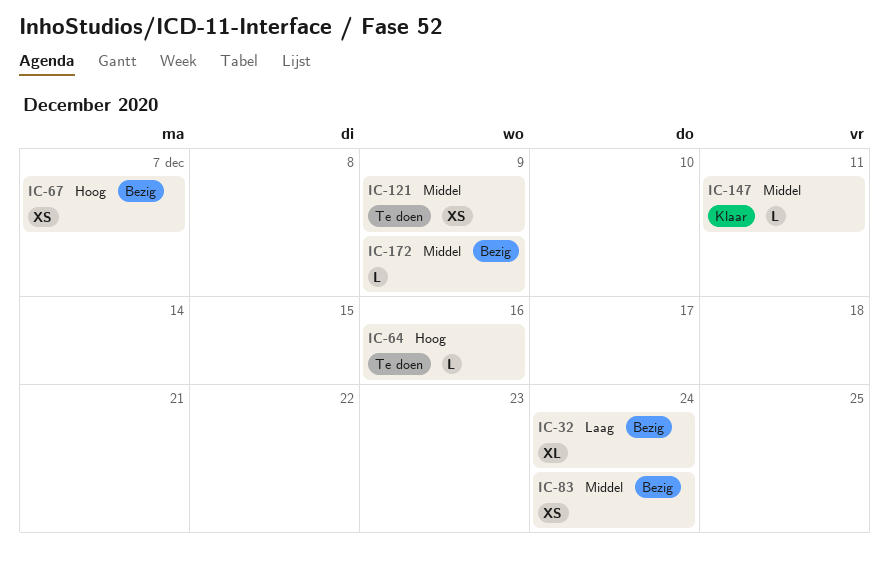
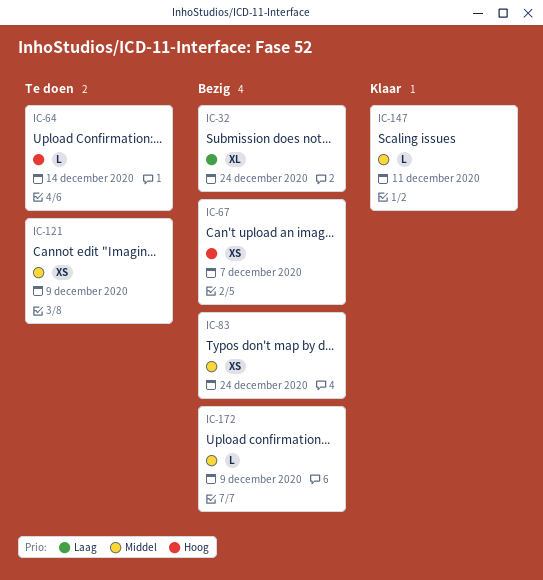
IC-64, due: Dec 16 -> Dec 14

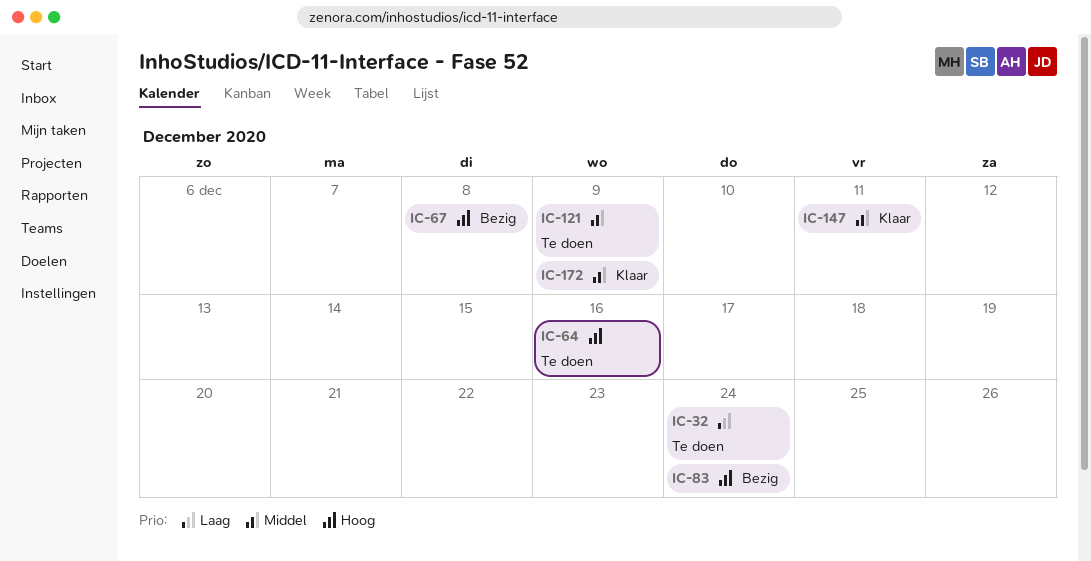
IC-32, status: Bezig -> Te doen
IC-64, due: Dec 14 -> Dec 16
IC-67, due: Dec 7 -> Dec 8
IC-83, priority: Middel -> Hoog
IC-172, status: Bezig -> Klaar

